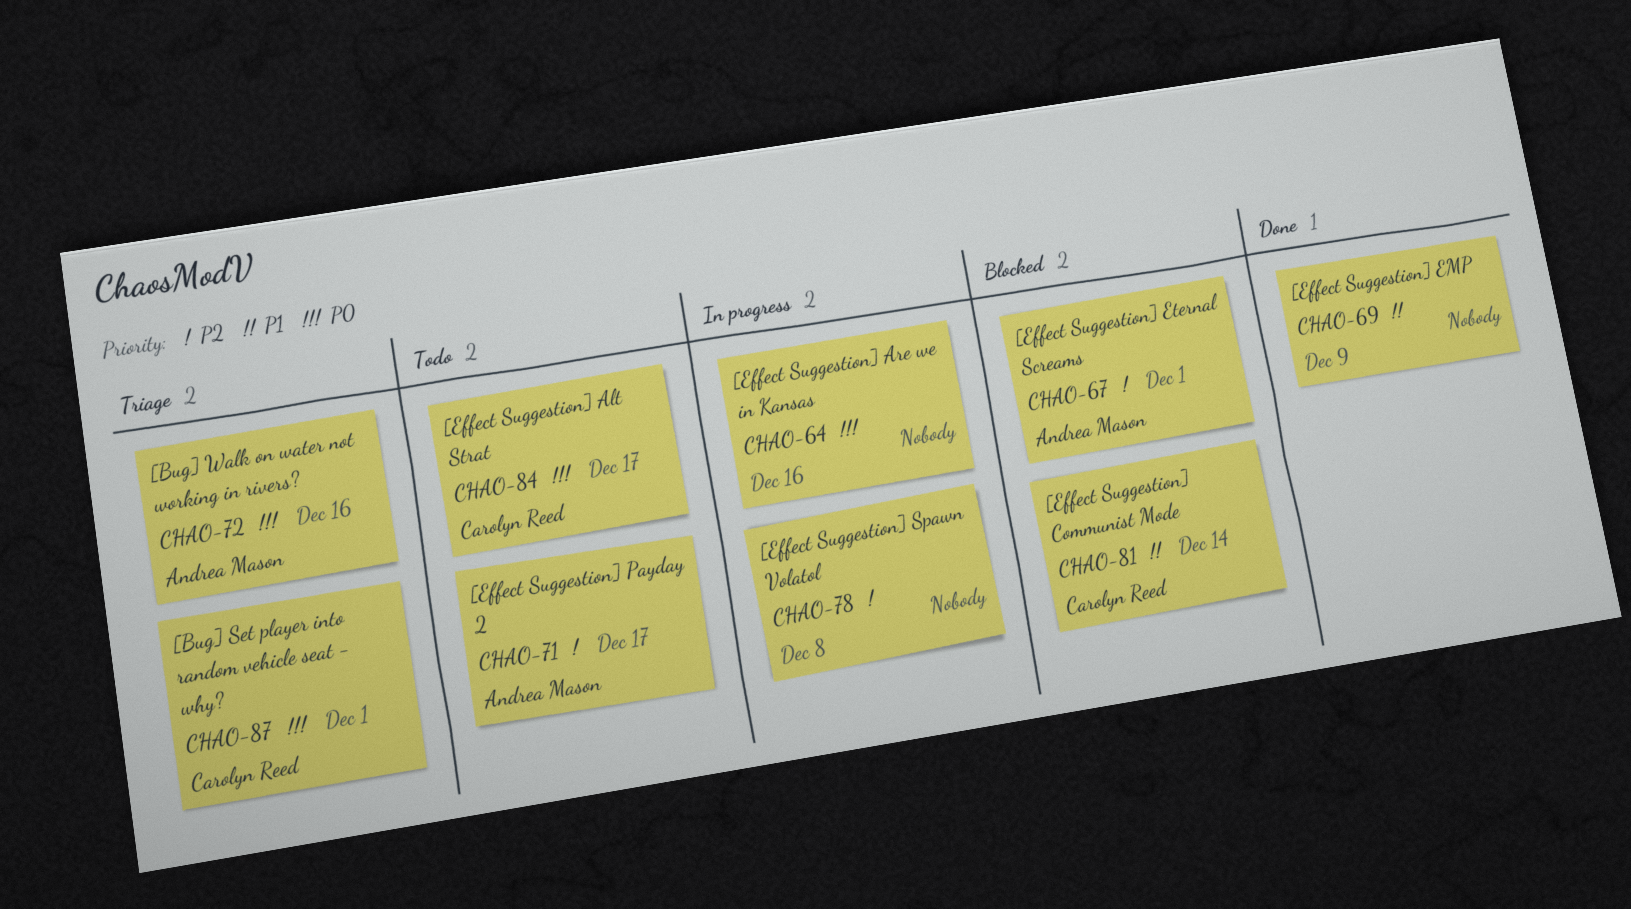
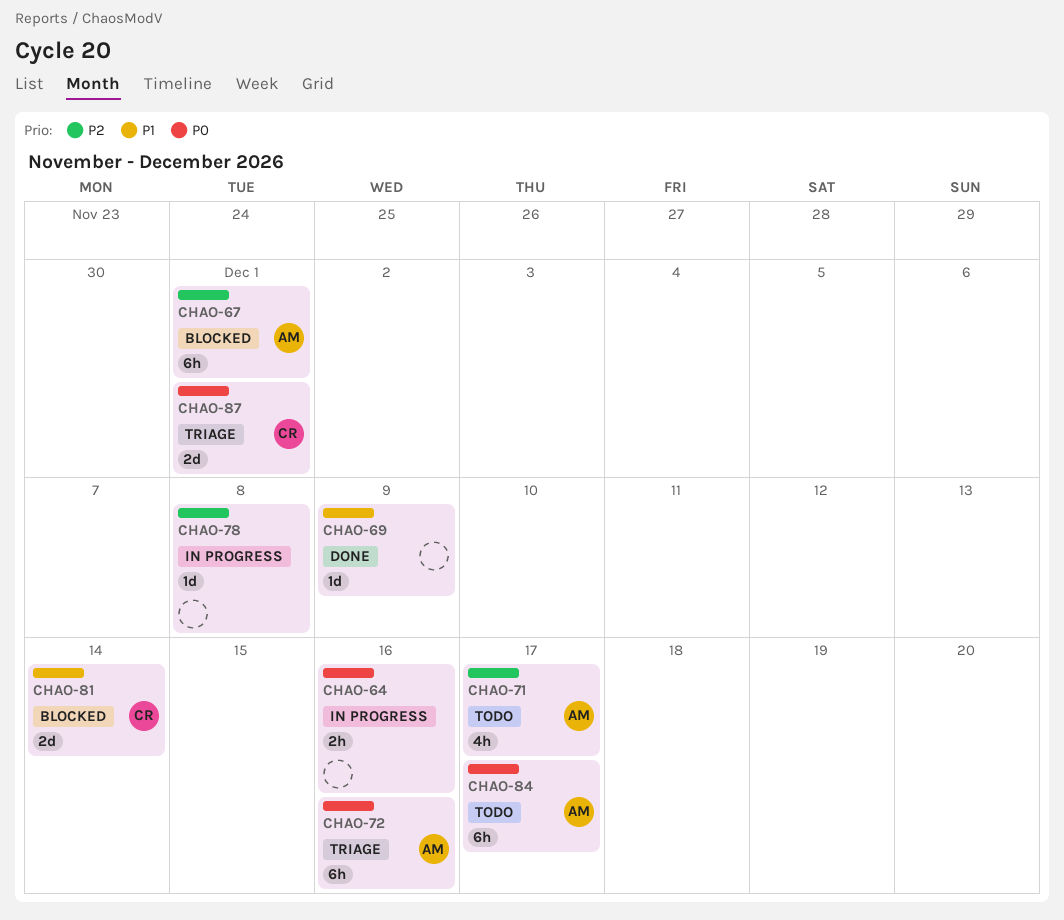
CHAO-84, owner: Carolyn Reed -> Andrea Mason

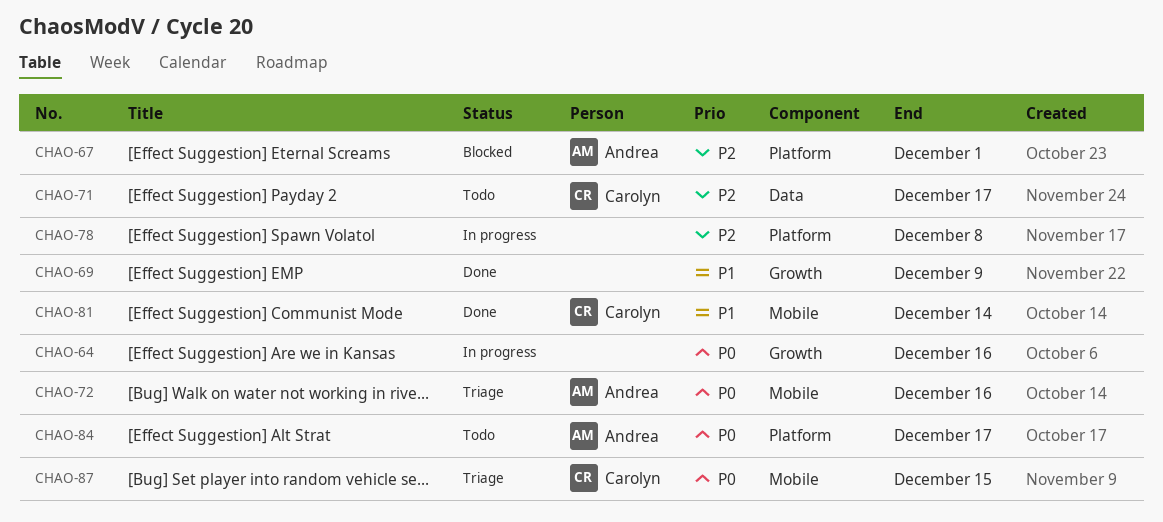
CHAO-71, owner: Andrea -> Carolyn
CHAO-81, status: Blocked -> Done
CHAO-87, due: Dec 1 -> Dec 15

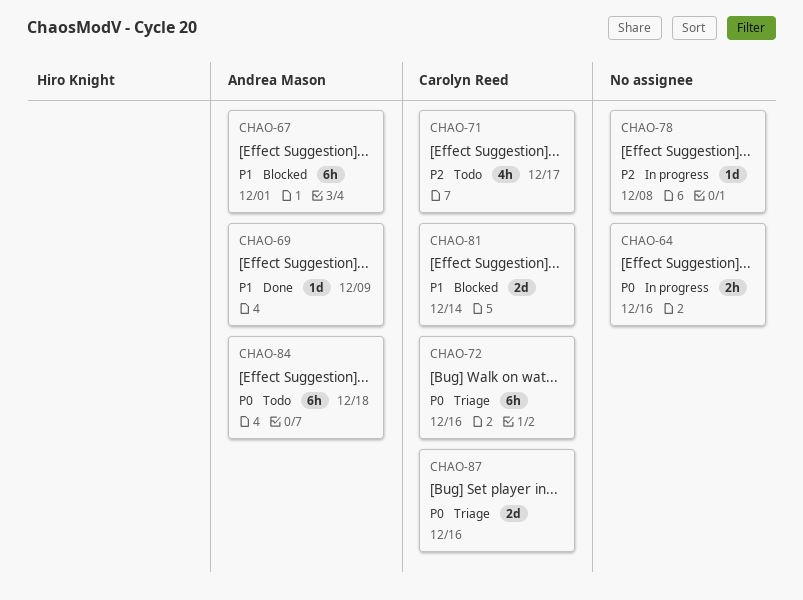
CHAO-67, priority: P2 -> P1
CHAO-69, owner: none -> Andrea Mason
CHAO-72, owner: Andrea Mason -> Carolyn Reed
CHAO-81, status: Done -> Blocked
CHAO-84, due: Dec 17 -> Dec 18
CHAO-87, due: Dec 15 -> Dec 16

